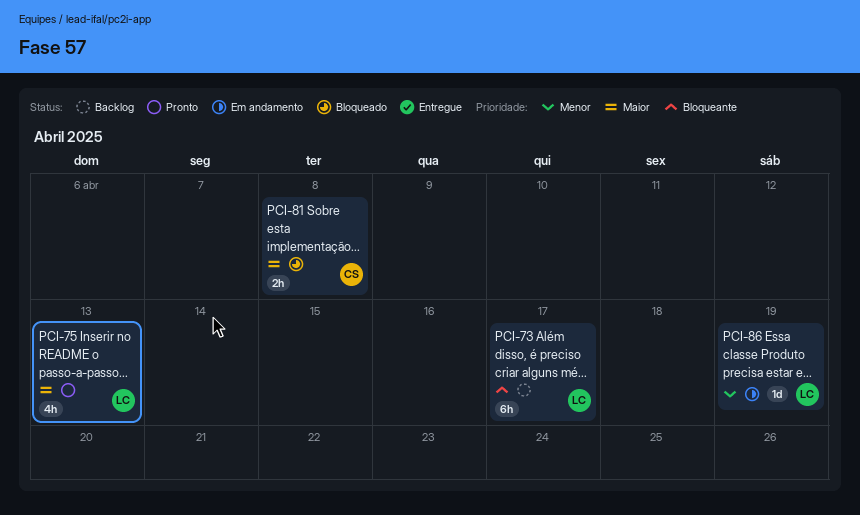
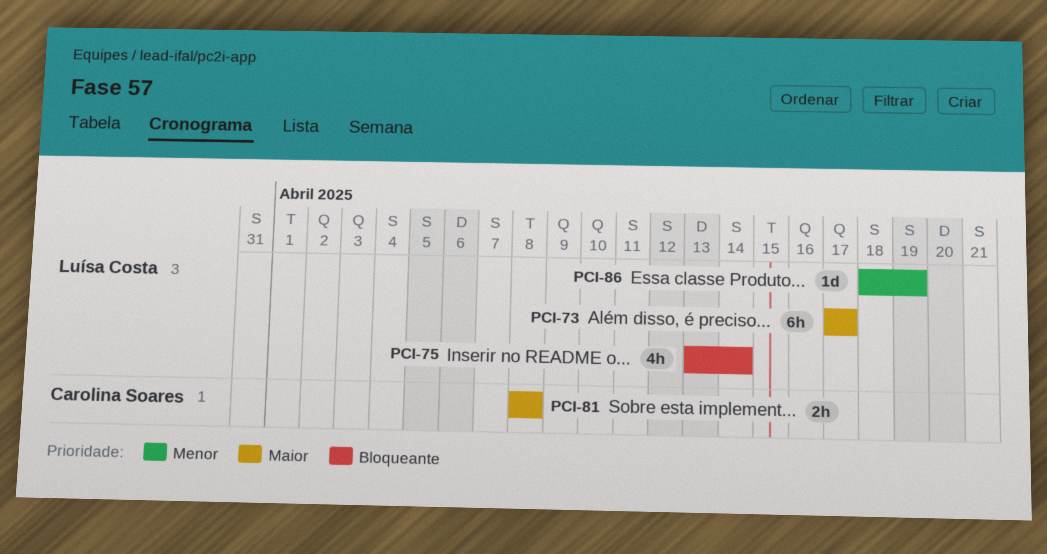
PCI-73, priority: Bloqueante -> Maior
PCI-75, priority: Maior -> Bloqueante
PCI-75, due: Apr 13 -> Apr 14

